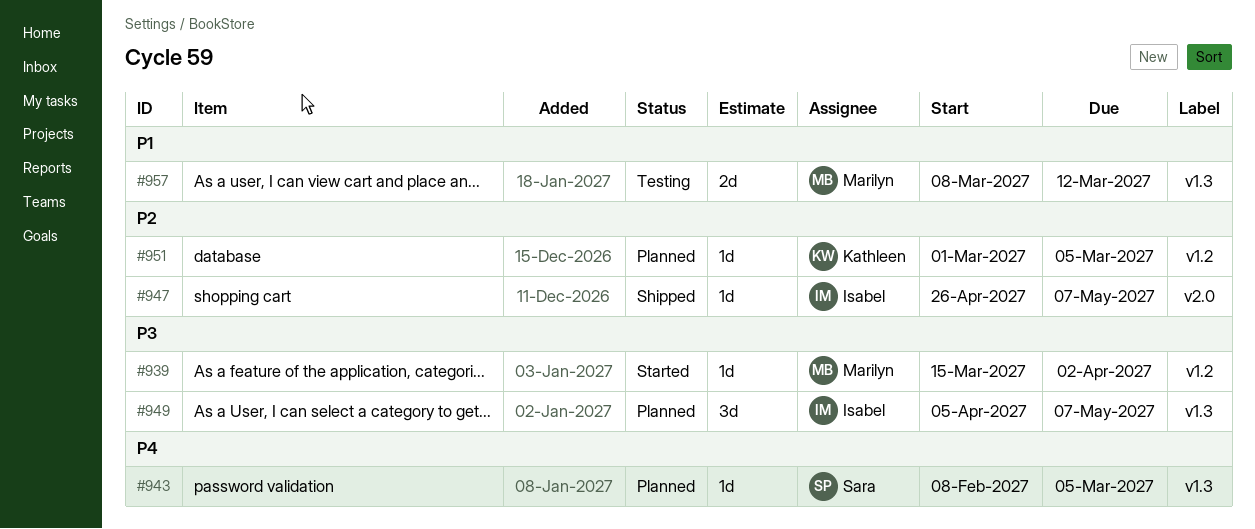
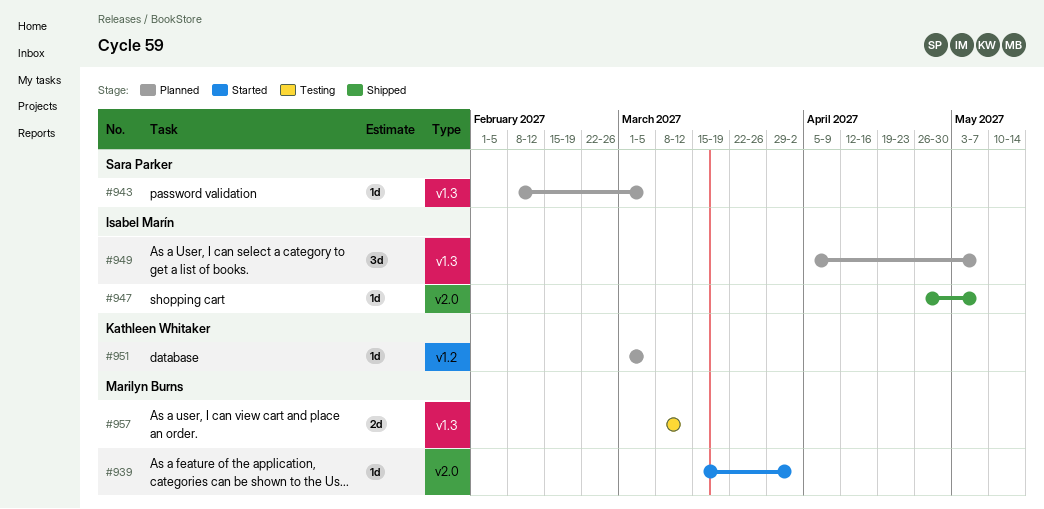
#939, label: v1.2 -> v2.0

